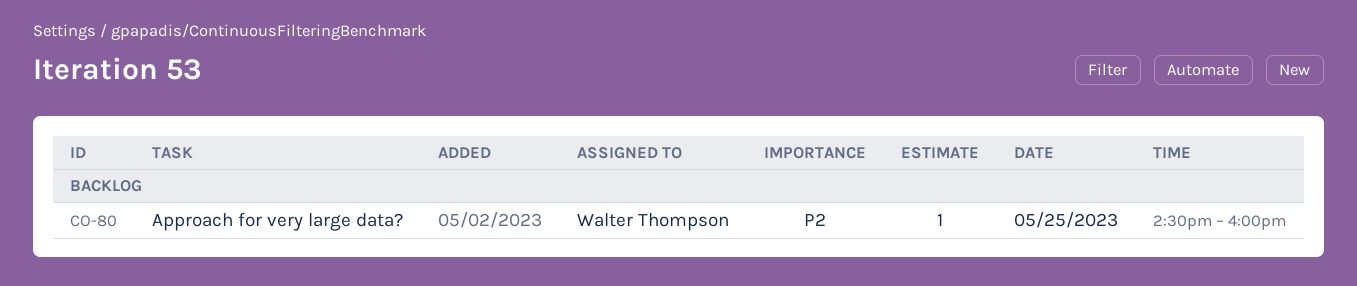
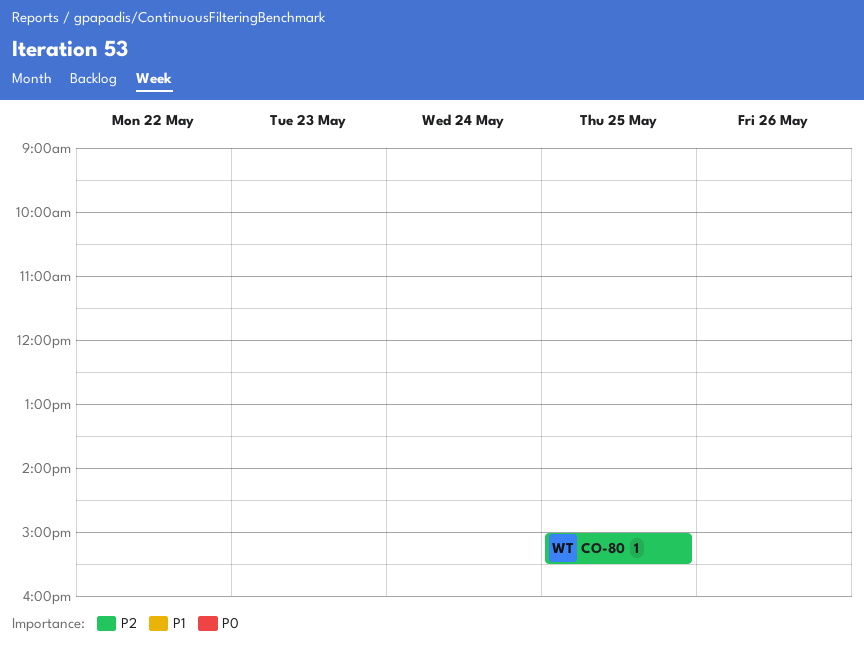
CO-80, begins: 14:30 -> 15:00
CO-80, ends: 16:00 -> 15:30

